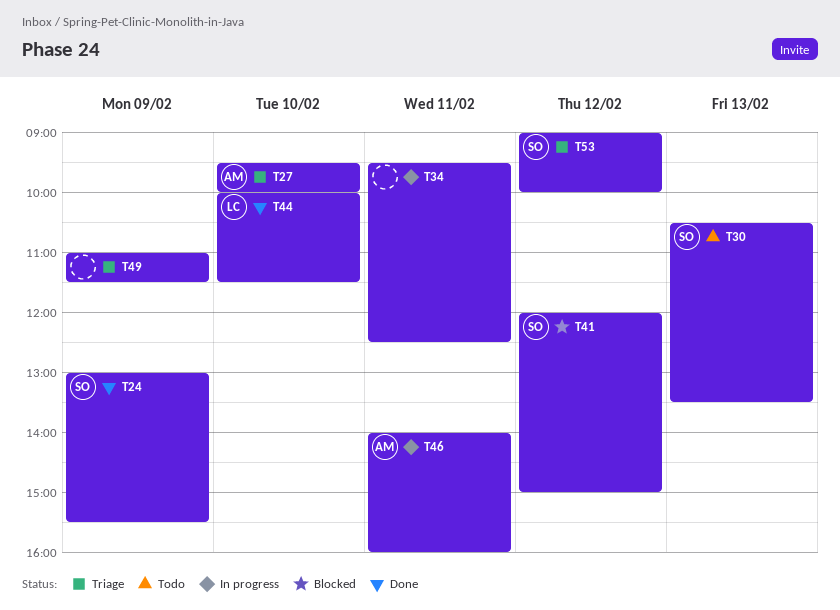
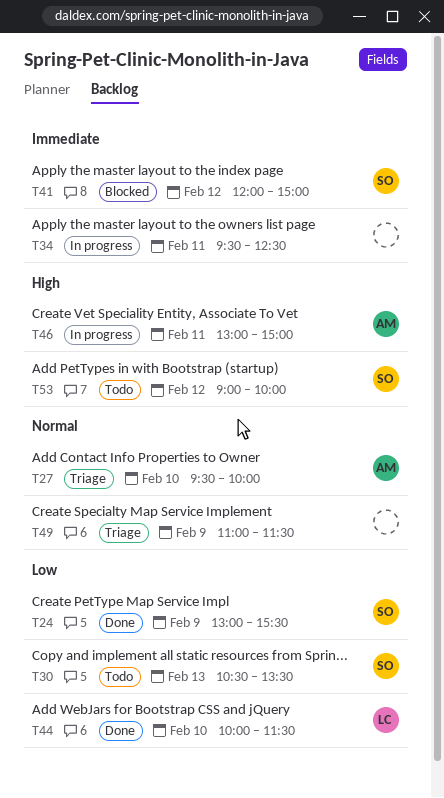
T46, begins: 14:00 -> 13:00
T46, ends: 16:00 -> 15:00
T53, status: Triage -> Todo

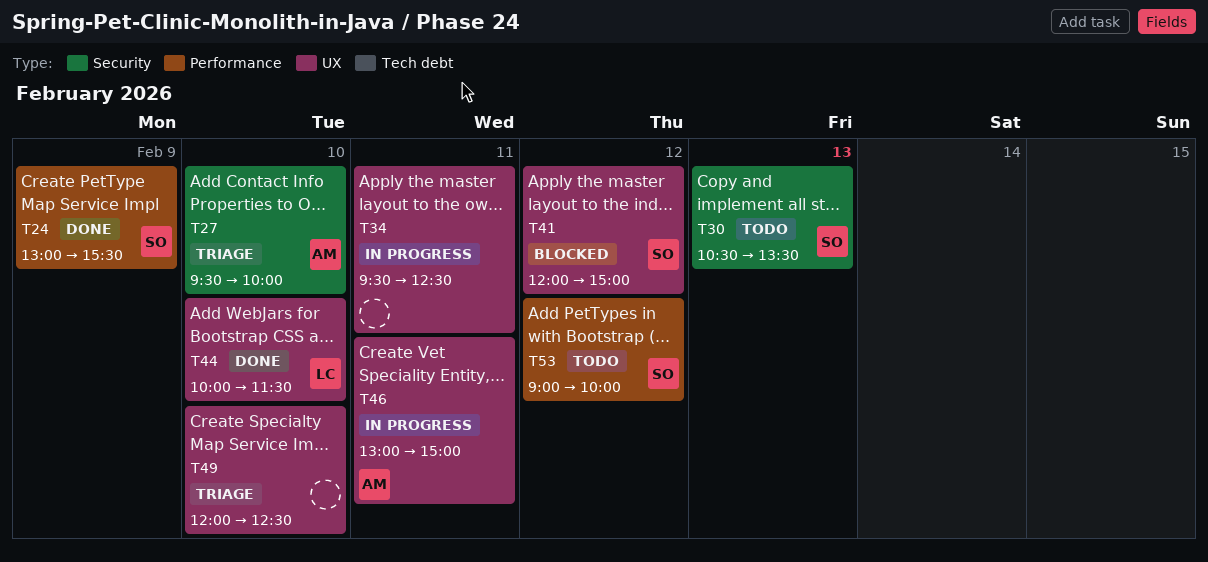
T49, day: Feb 9 -> Feb 10
T49, begins: 11:00 -> 12:00
T49, ends: 11:30 -> 12:30

